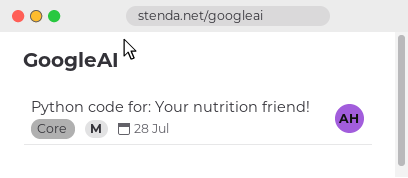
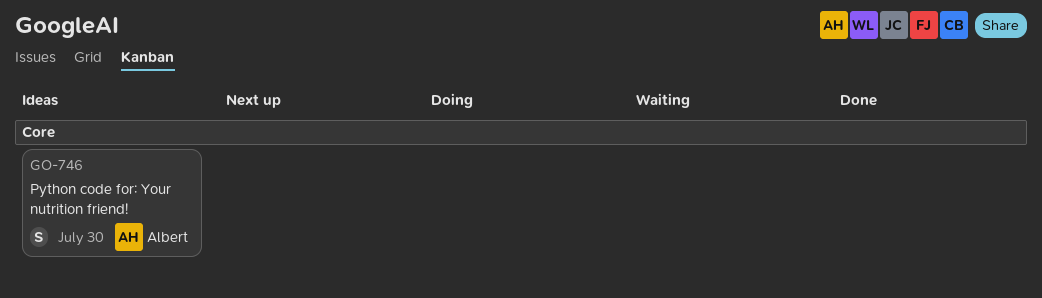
Python code for: Your nutrition friend!, estimate: M -> S
Python code for: Your nutrition friend!, due: Jul 28 -> Jul 30

